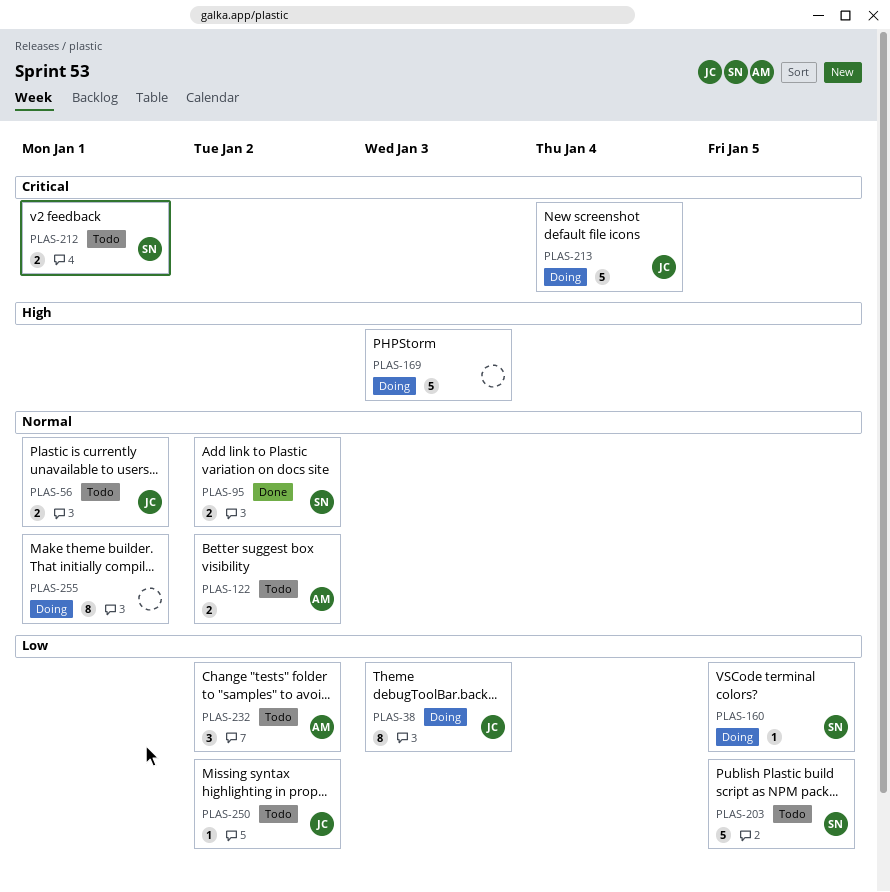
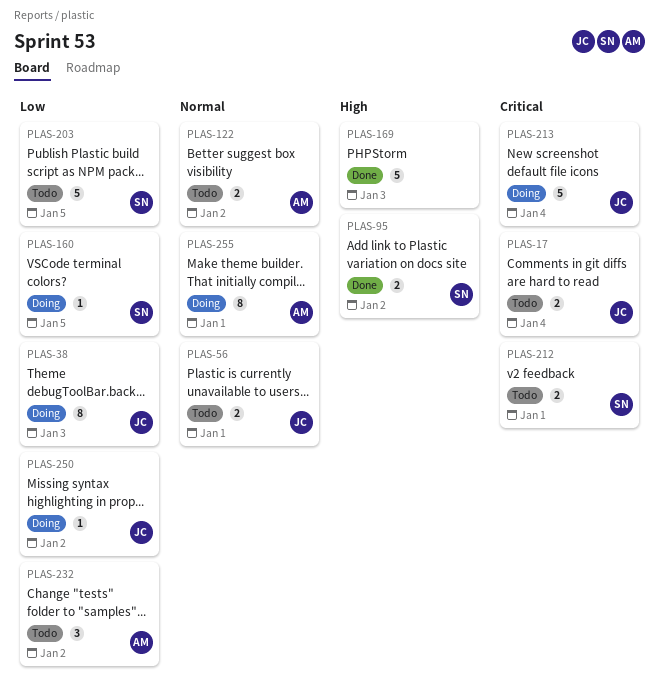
PLAS-17: none -> present
PLAS-95, priority: Normal -> High
PLAS-169, status: Doing -> Done
PLAS-250, status: Todo -> Doing
PLAS-255, owner: none -> AM

